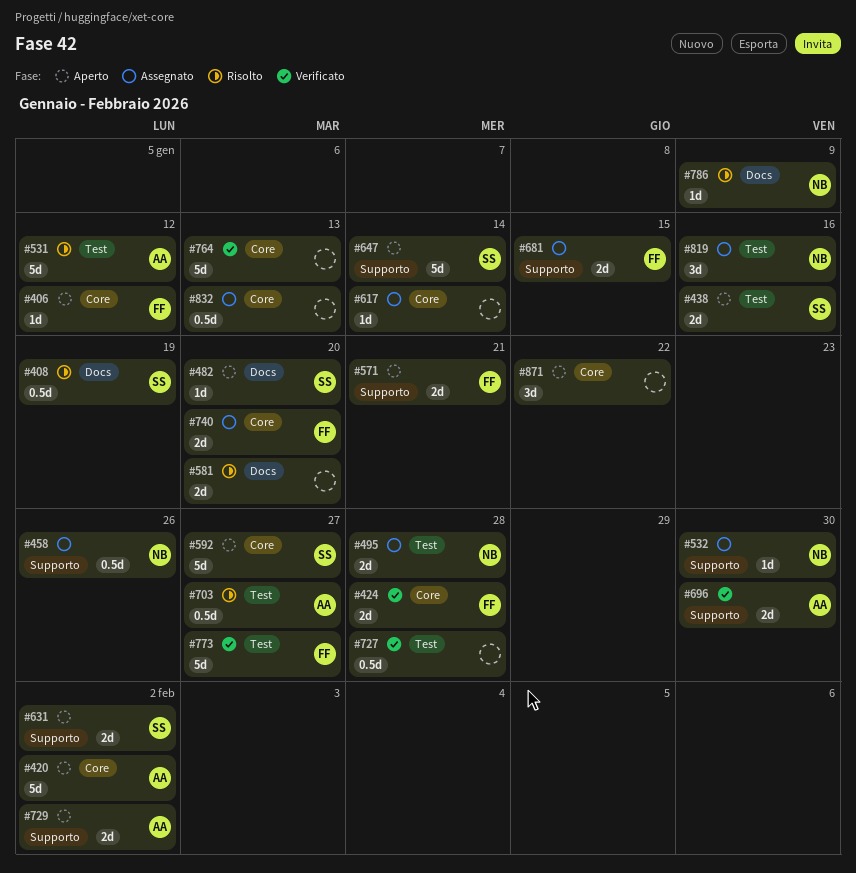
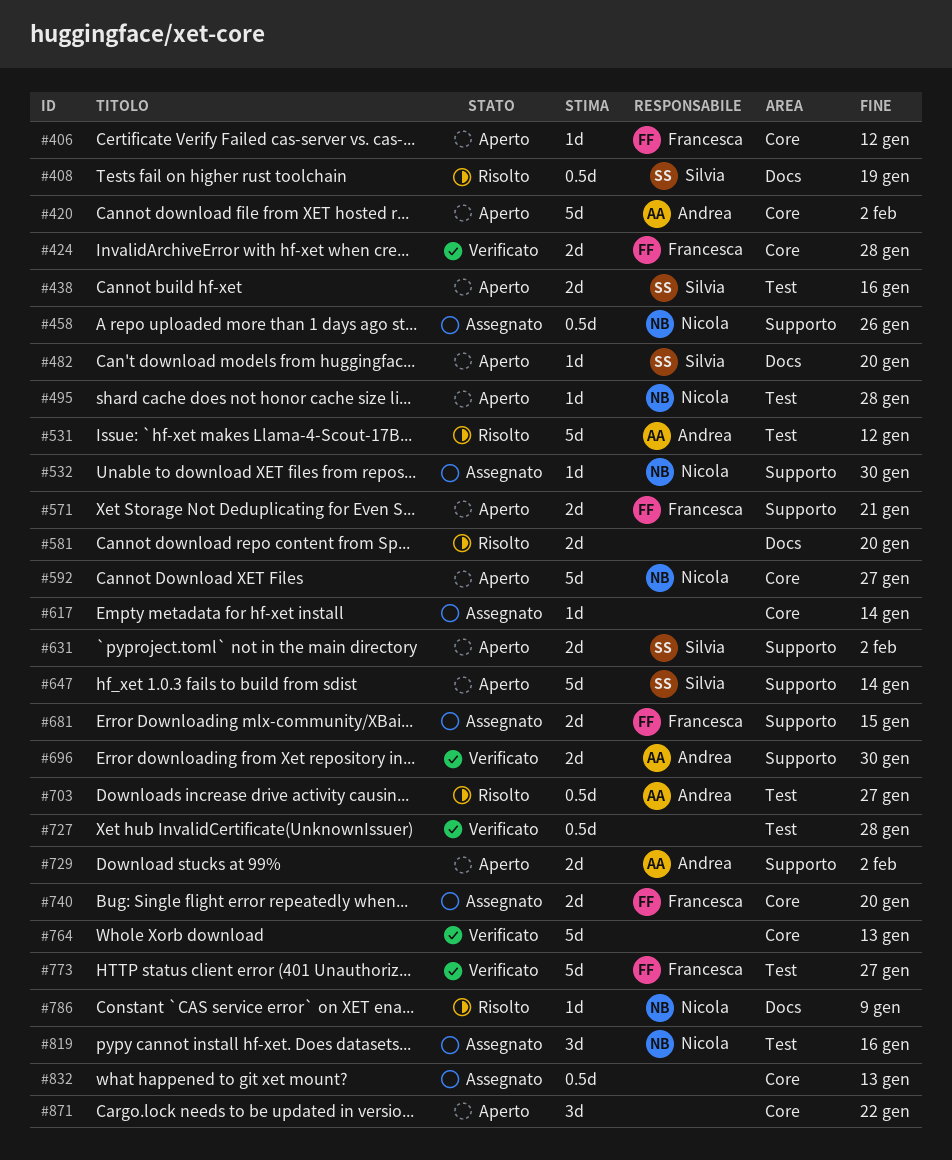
#495, status: Assegnato -> Aperto
#495, estimate: 2d -> 1d
#592, owner: Silvia -> Nicola

